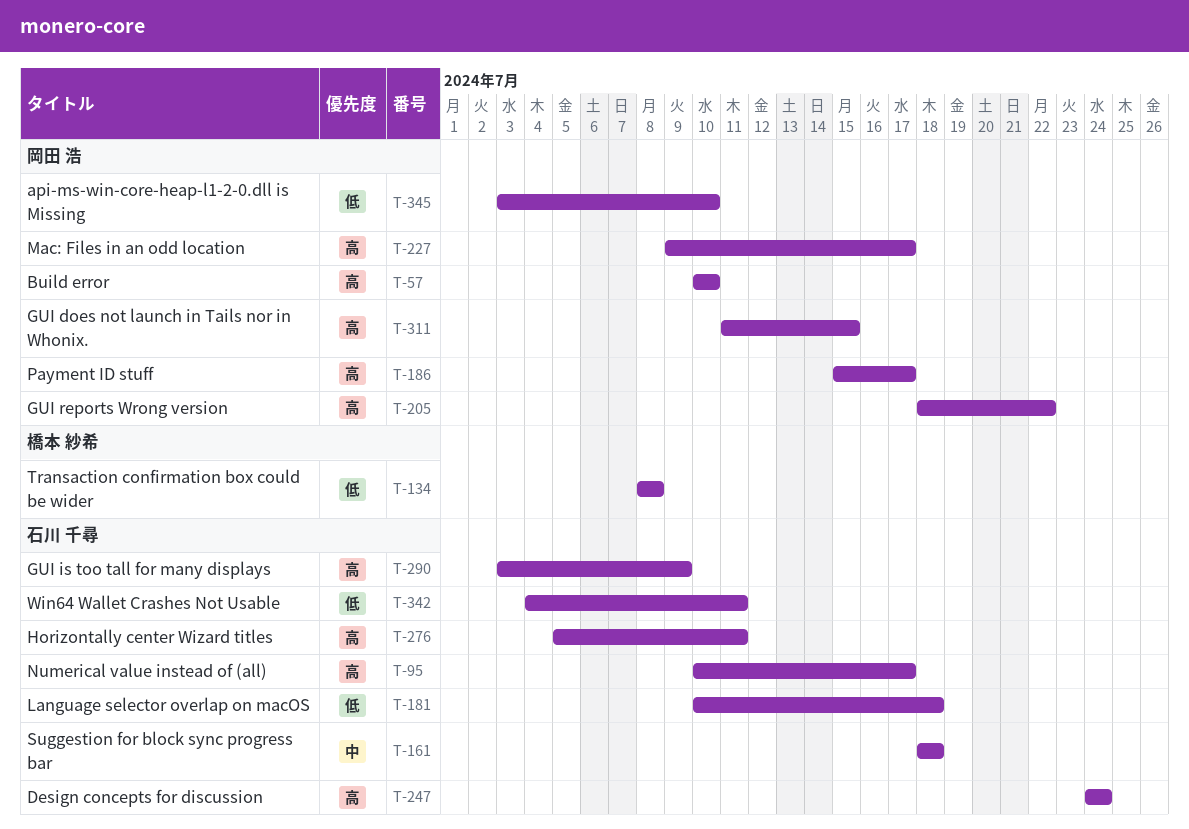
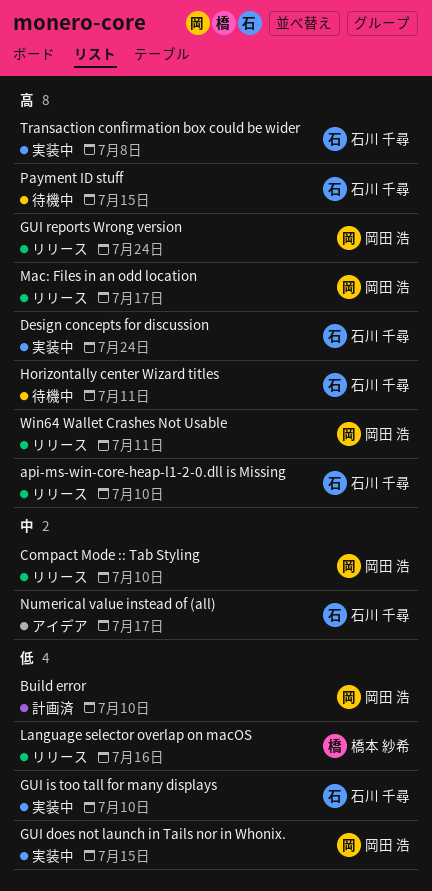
api-ms-win-core-heap-l1-2-0.dll is Missing, owner: 岡田 浩 -> 石川 千尋
api-ms-win-core-heap-l1-2-0.dll is Missing, priority: 低 -> 高
Build error, priority: 高 -> 低
Compact Mode :: Tab Styling: none -> present
GUI does not launch in Tails nor in Whonix., priority: 高 -> 低
GUI is too tall for many displays, priority: 高 -> 低
GUI is too tall for many displays, due: Jul 9 -> Jul 10
GUI reports Wrong version, due: Jul 22 -> Jul 24
Language selector overlap on macOS, owner: 石川 千尋 -> 橋本 紗希
Language selector overlap on macOS, due: Jul 18 -> Jul 16
Numerical value instead of (all), priority: 高 -> 中
Payment ID stuff, owner: 岡田 浩 -> 石川 千尋
Payment ID stuff, due: Jul 17 -> Jul 15
Suggestion for block sync progress bar: present -> none
Transaction confirmation box could be wider, owner: 橋本 紗希 -> 石川 千尋
Transaction confirmation box could be wider, priority: 低 -> 高
Win64 Wallet Crashes Not Usable, owner: 石川 千尋 -> 岡田 浩
Win64 Wallet Crashes Not Usable, priority: 低 -> 高

